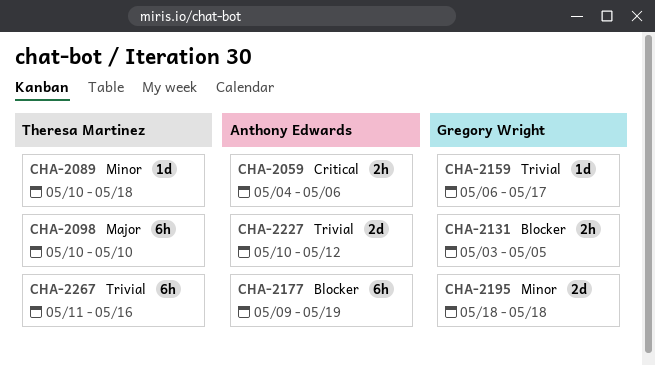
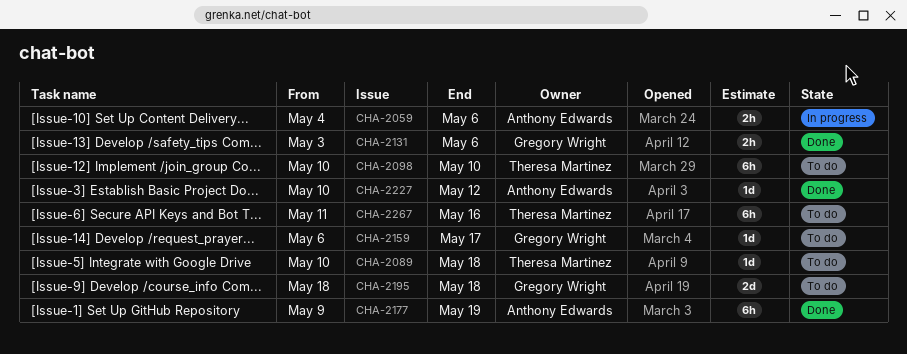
CHA-2131, due: May 5 -> May 6
CHA-2227, estimate: 2d -> 1d

